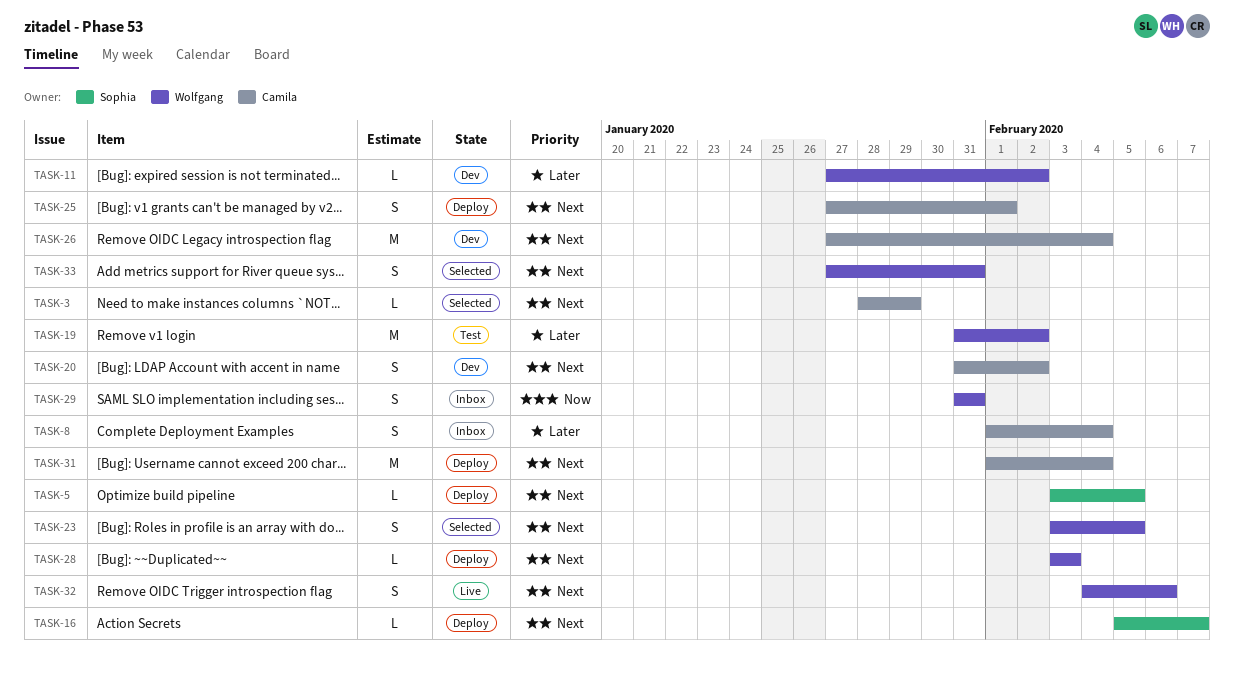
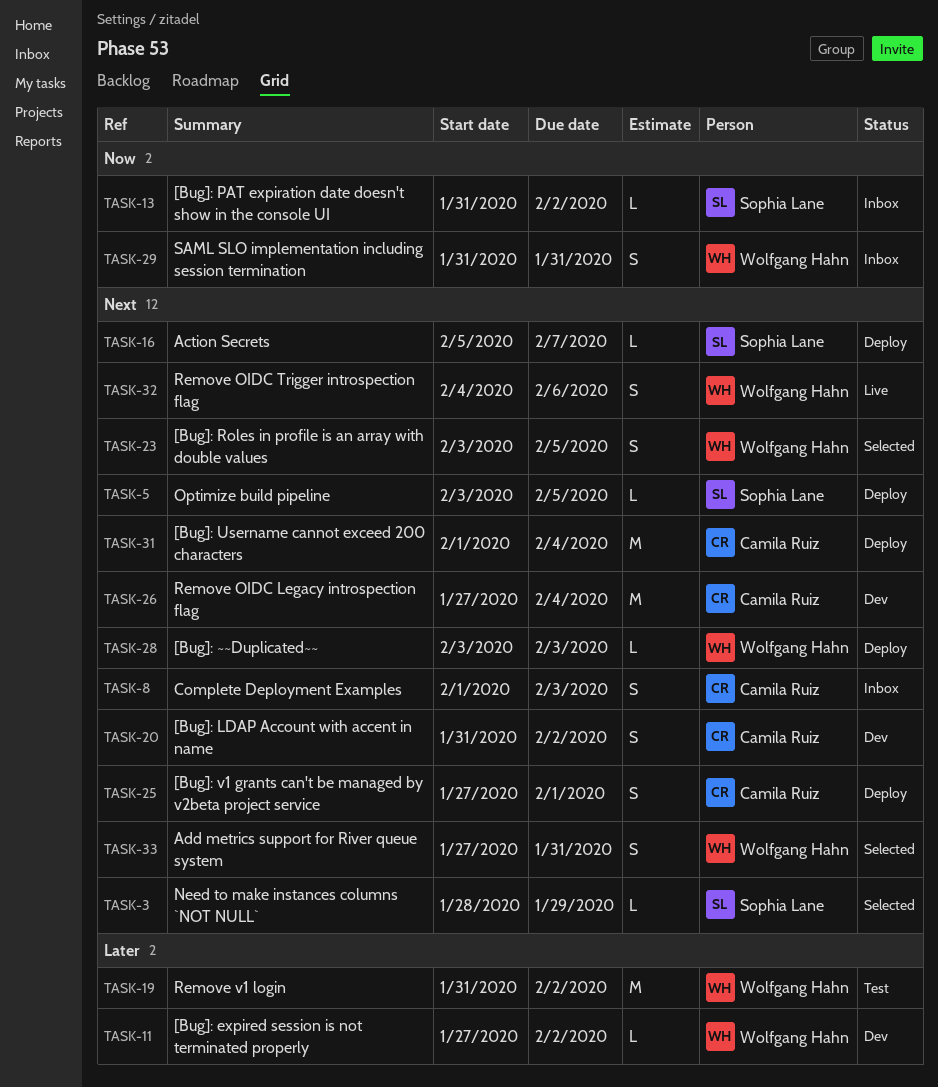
TASK-3, owner: Camila Ruiz -> Sophia Lane
TASK-8, priority: Later -> Next
TASK-8, due: Feb 4 -> Feb 3
TASK-13: none -> present

